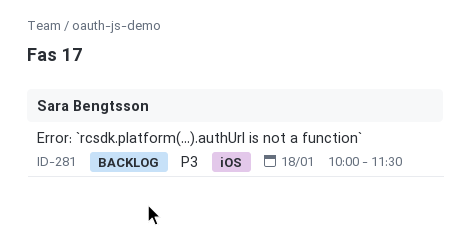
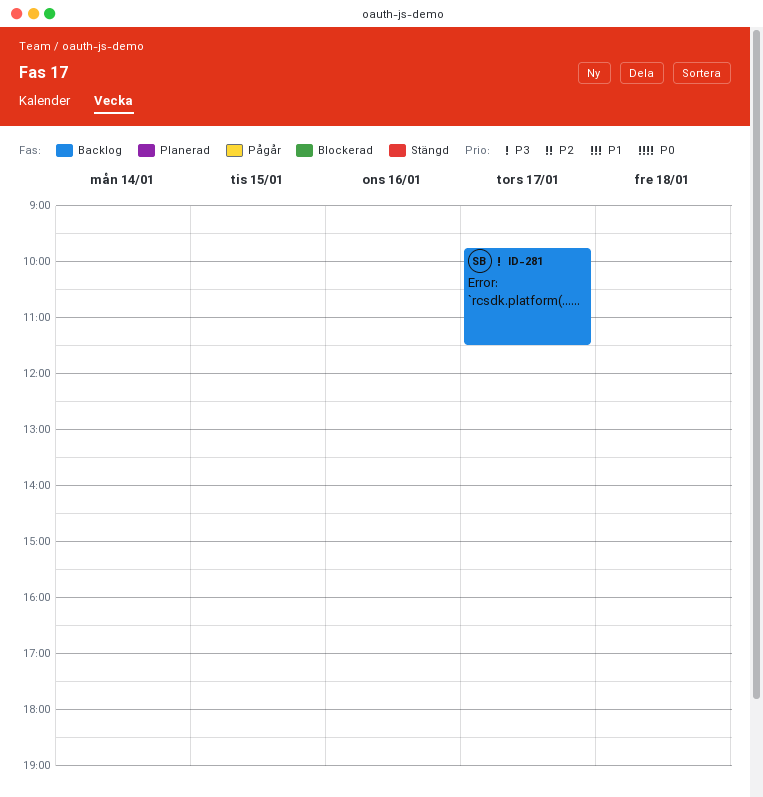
ID-281, day: Jan 18 -> Jan 17
ID-281, begins: 10:00 -> 09:45

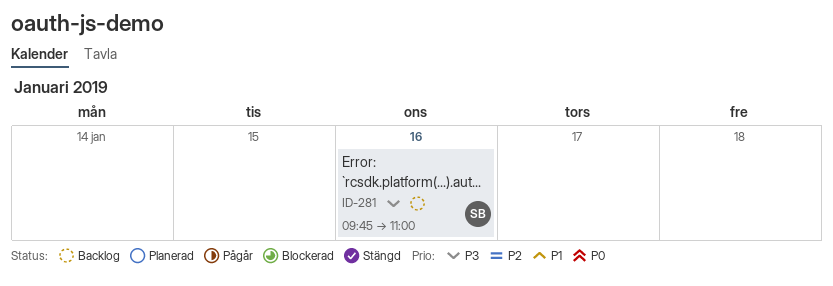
ID-281, day: Jan 17 -> Jan 16
ID-281, ends: 11:30 -> 11:00

